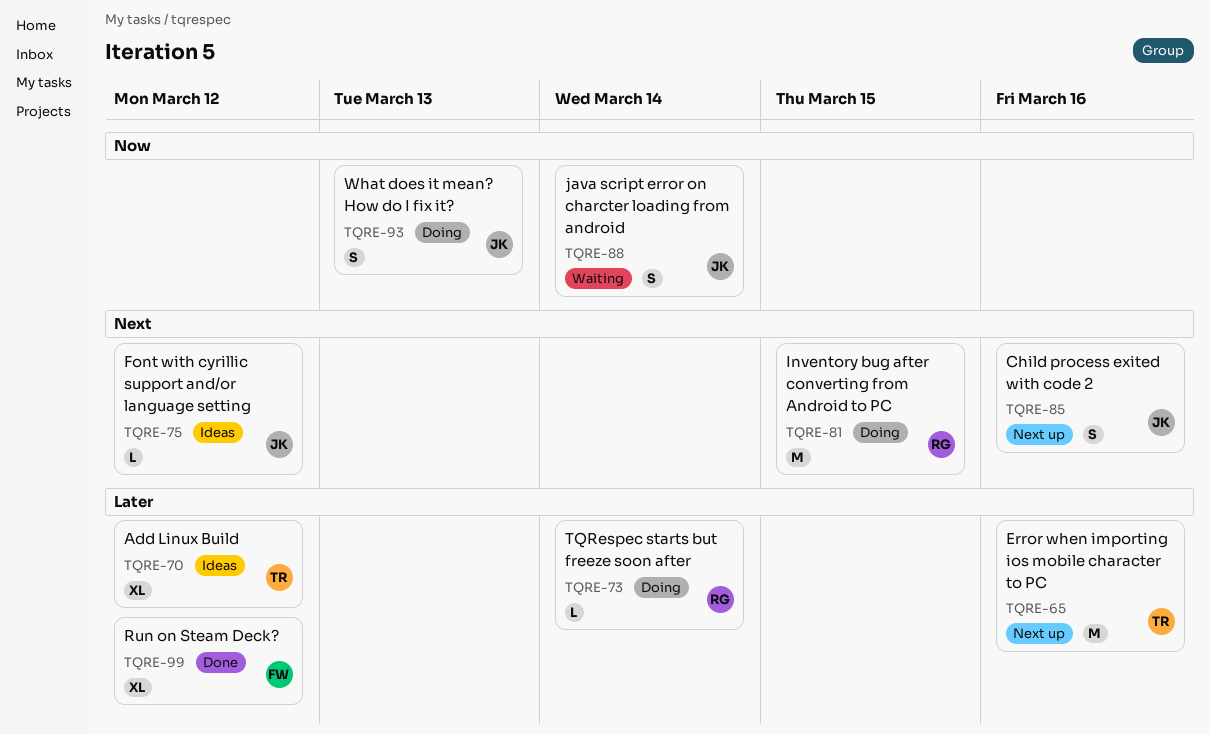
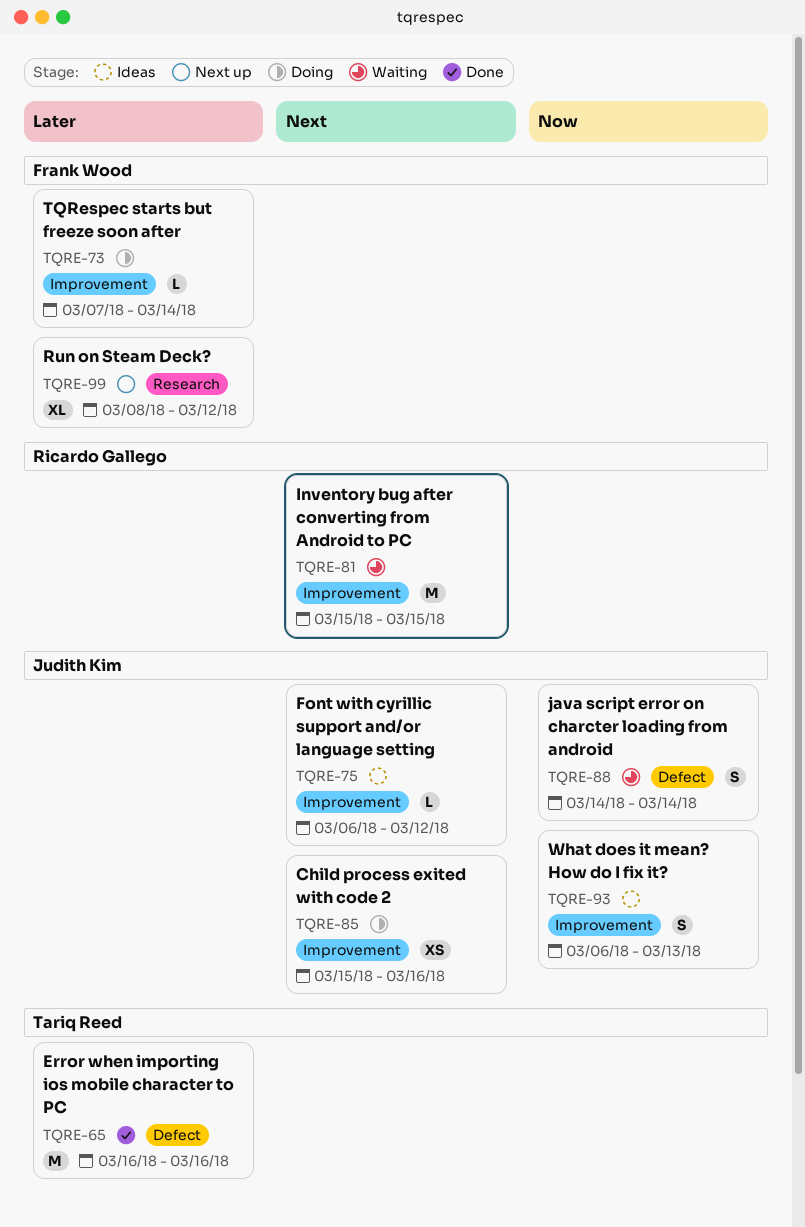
TQRE-65, status: Next up -> Done
TQRE-70: present -> none
TQRE-73, owner: Ricardo Gallego -> Frank Wood
TQRE-81, status: Doing -> Waiting
TQRE-85, status: Next up -> Doing
TQRE-85, estimate: S -> XS
TQRE-93, status: Doing -> Ideas
TQRE-99, status: Done -> Next up

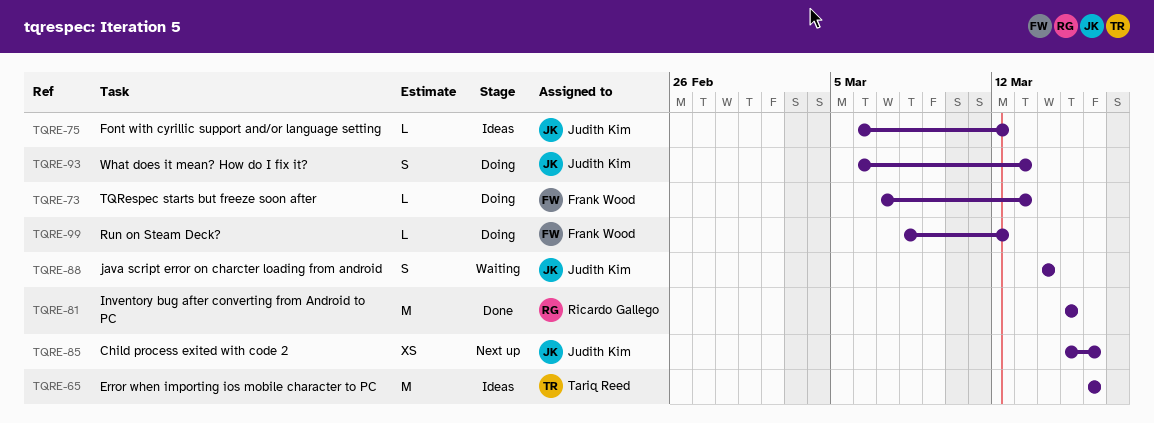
TQRE-65, status: Done -> Ideas
TQRE-73, due: Mar 14 -> Mar 13
TQRE-81, status: Waiting -> Done
TQRE-85, status: Doing -> Next up
TQRE-93, status: Ideas -> Doing
TQRE-99, status: Next up -> Doing
TQRE-99, estimate: XL -> L

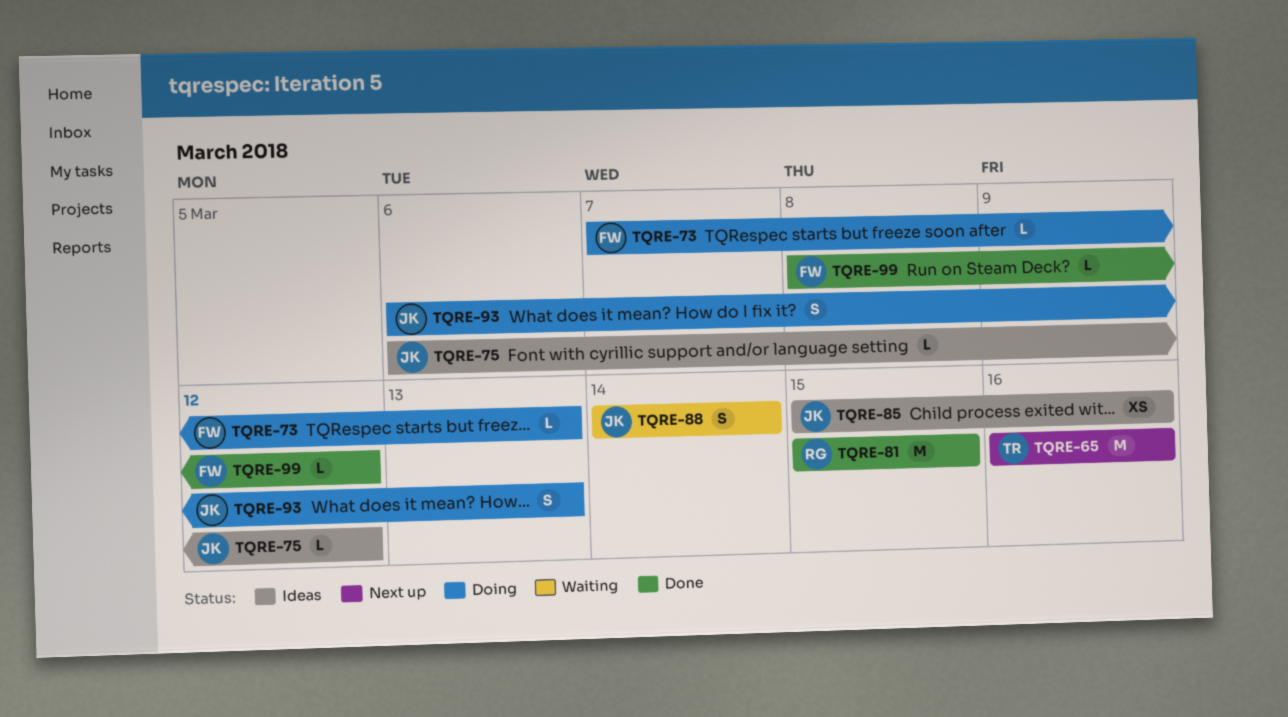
TQRE-65, status: Ideas -> Next up
TQRE-85, status: Next up -> Ideas
TQRE-99, status: Doing -> Done

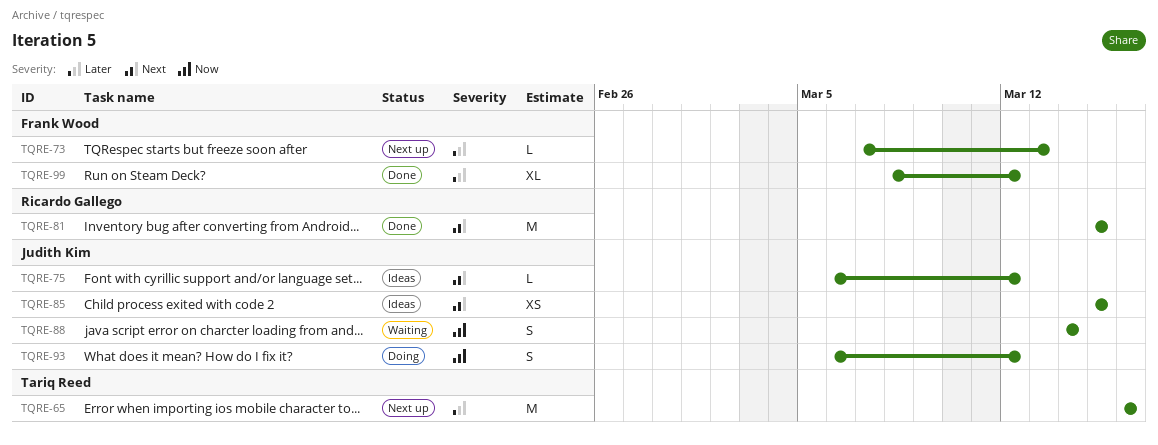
TQRE-73, status: Doing -> Next up
TQRE-85, due: Mar 16 -> Mar 15
TQRE-93, due: Mar 13 -> Mar 12
TQRE-99, estimate: L -> XL

